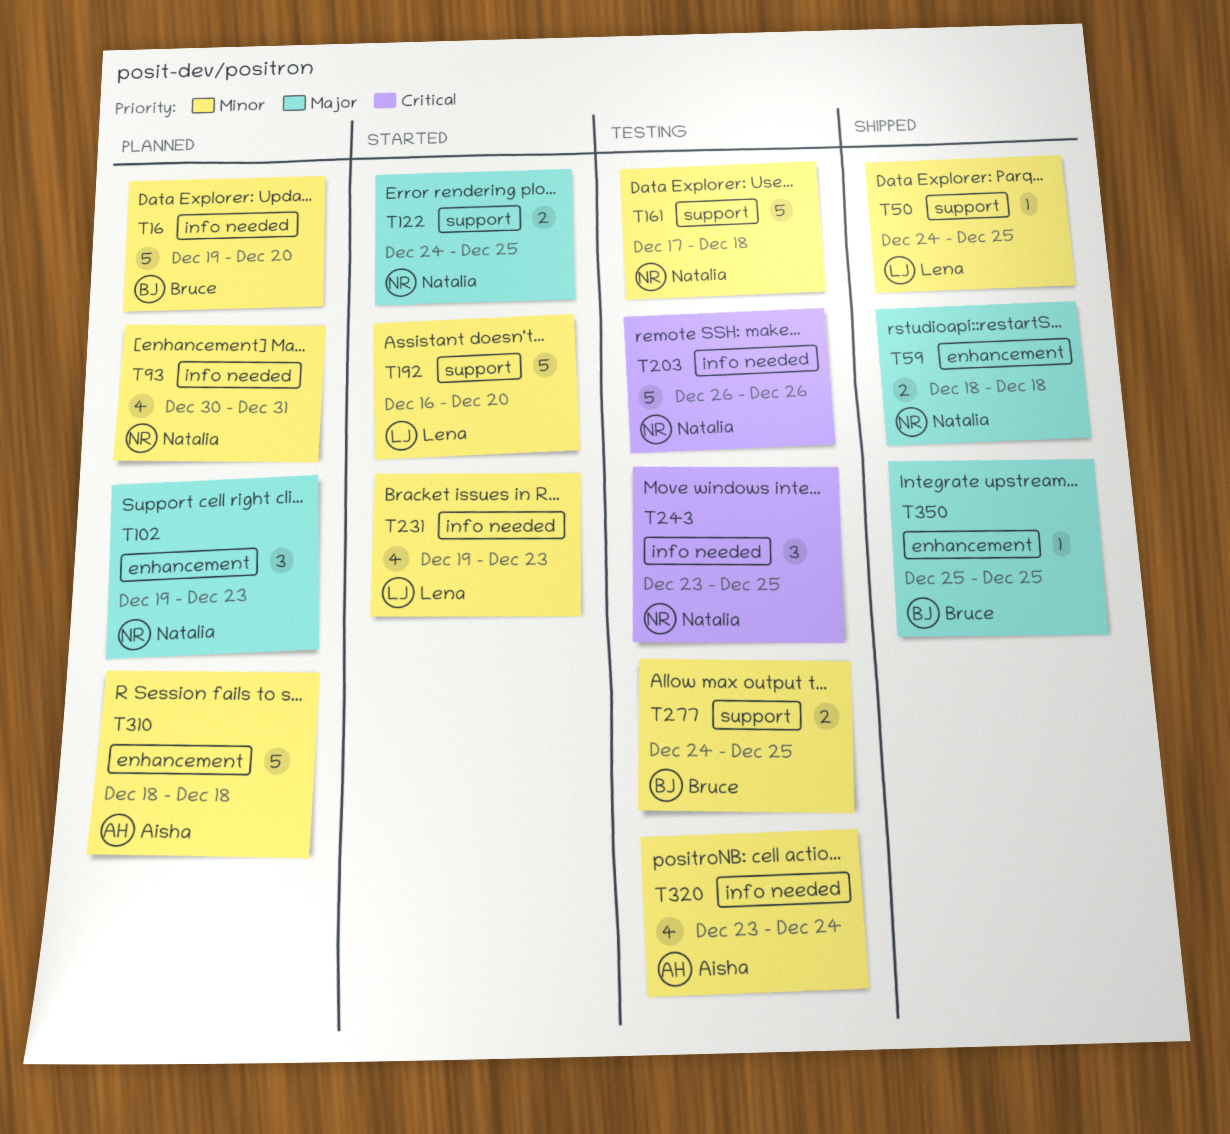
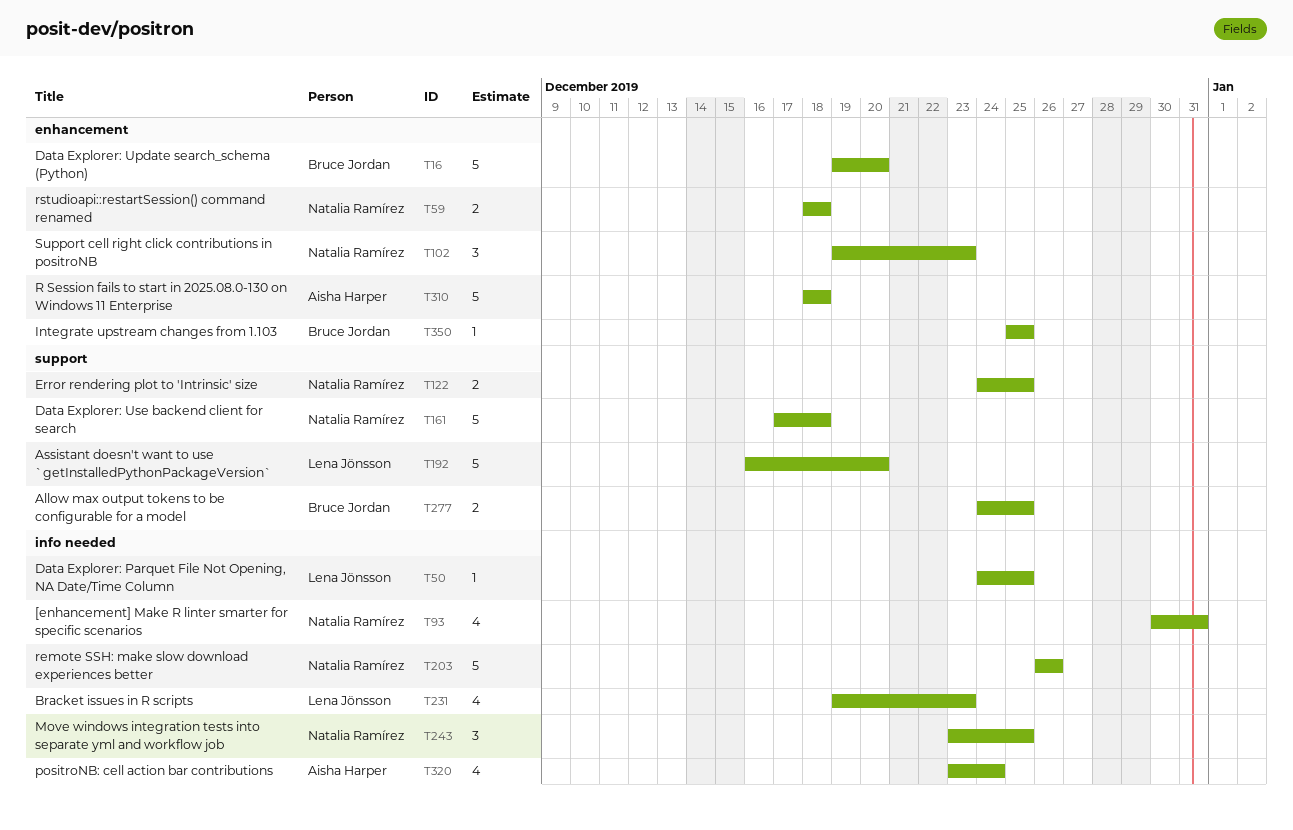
T16, label: info needed -> enhancement
T50, label: support -> info needed

